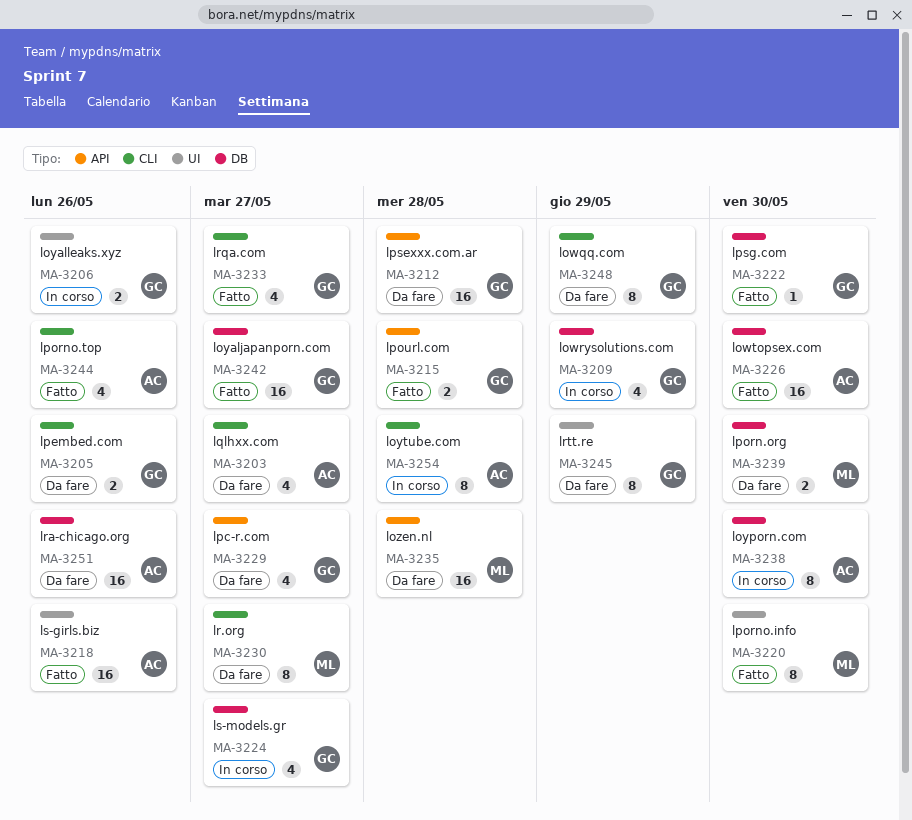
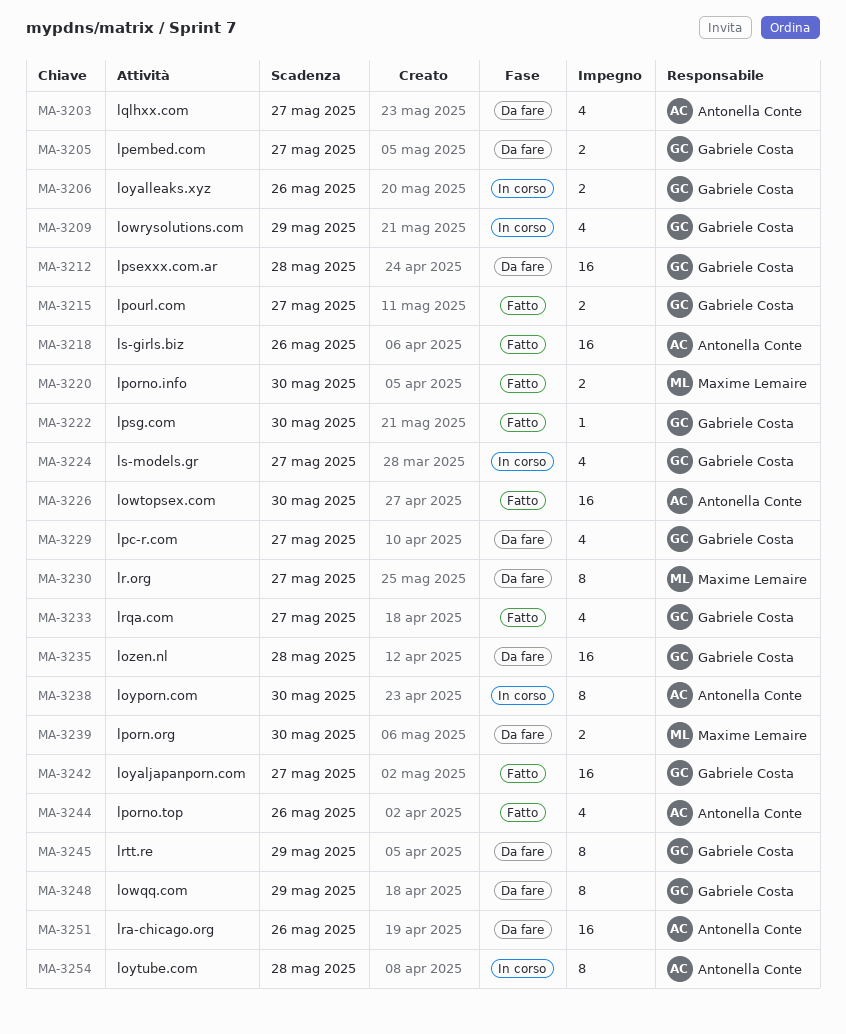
MA-3205, due: May 26 -> May 27
MA-3215, due: May 28 -> May 27
MA-3220, estimate: 8 -> 2
MA-3235, owner: Maxime Lemaire -> Gabriele Costa

